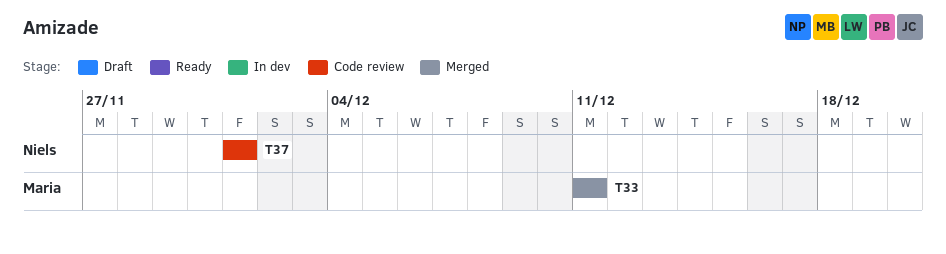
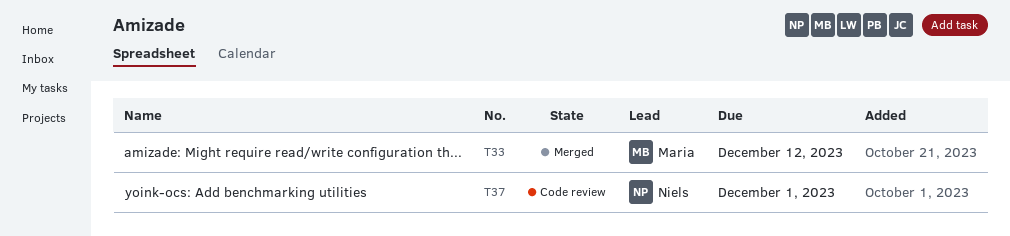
T33, due: Dec 11 -> Dec 12

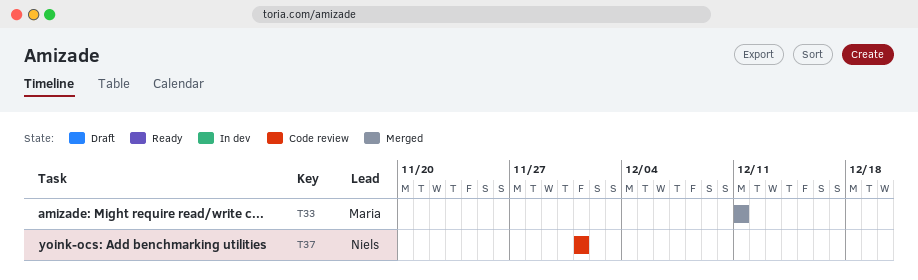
T33, due: Dec 12 -> Dec 11

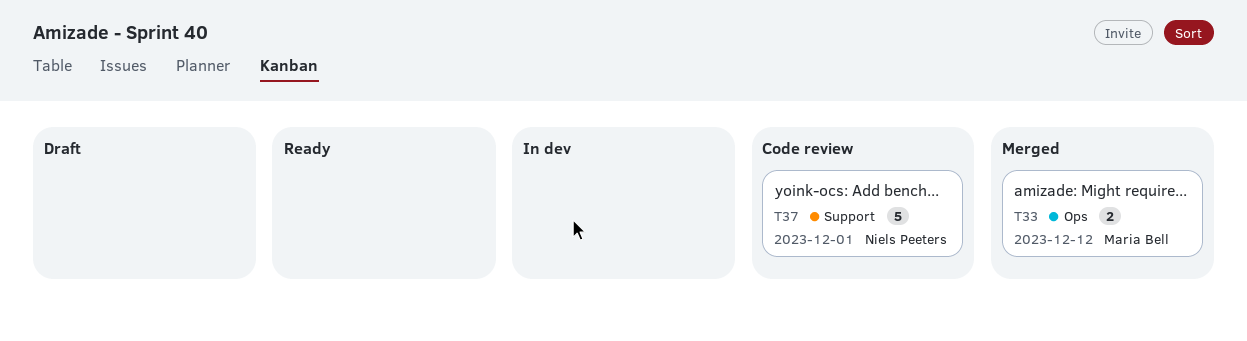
T33, due: Dec 11 -> Dec 12

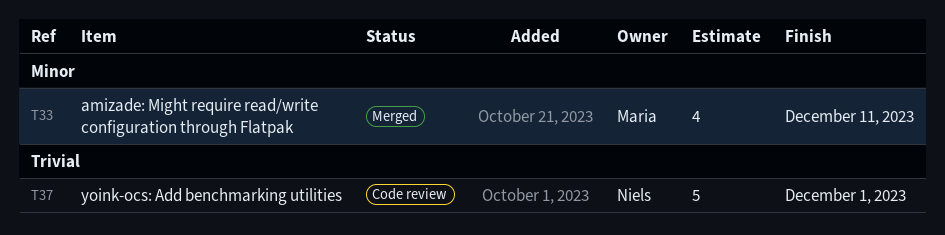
T33, estimate: 2 -> 4
T33, due: Dec 12 -> Dec 11

